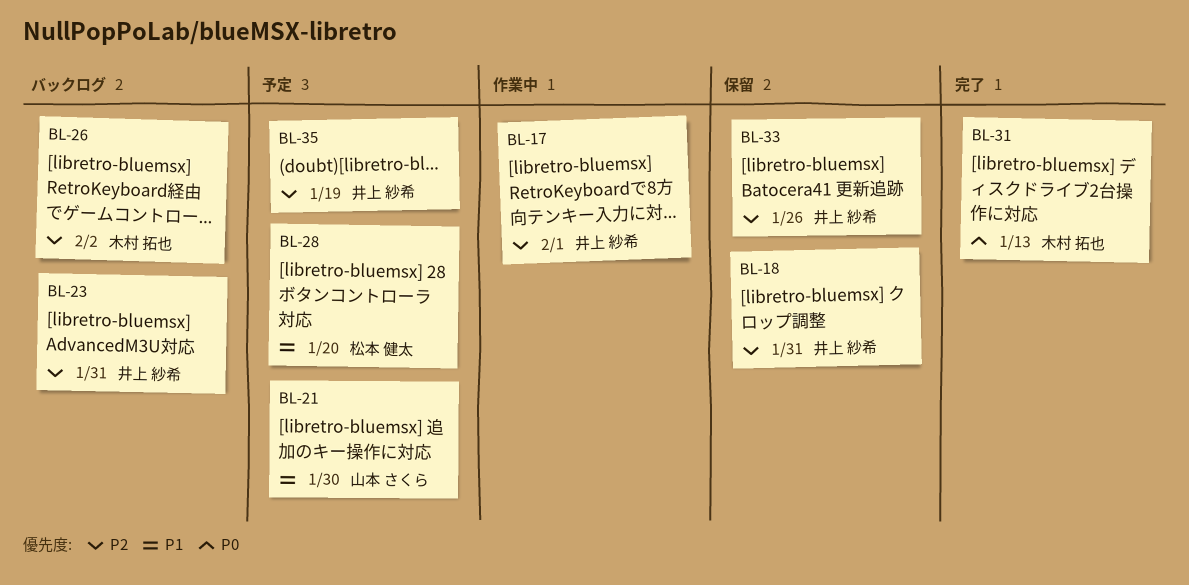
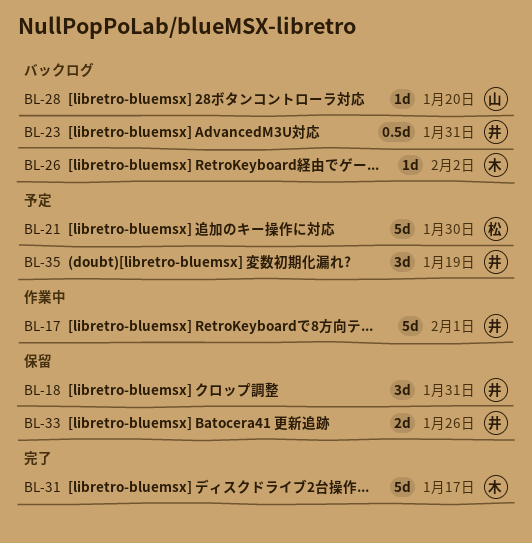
BL-21, owner: 山本 さくら -> 松本 健太
BL-28, status: 予定 -> バックログ
BL-28, owner: 松本 健太 -> 山本 さくら
BL-31, due: Jan 13 -> Jan 17

